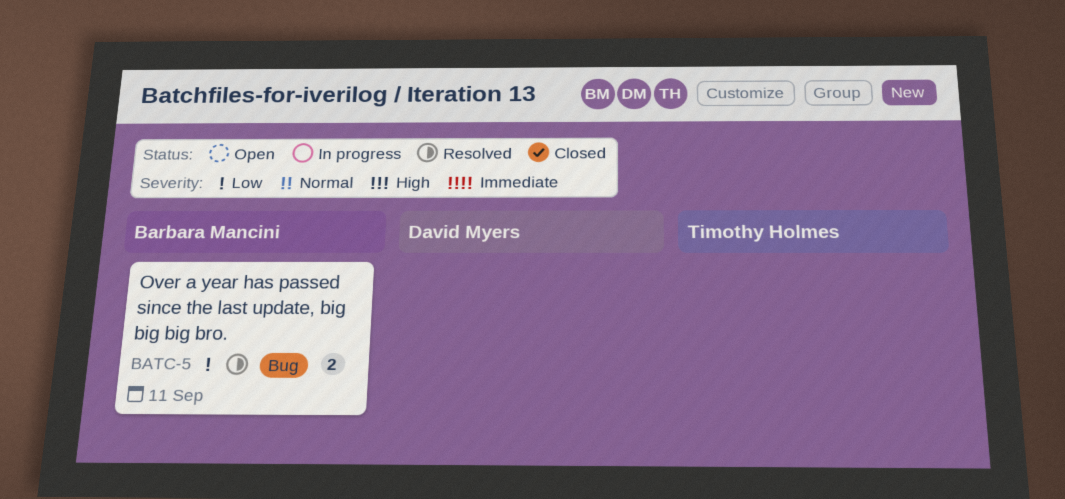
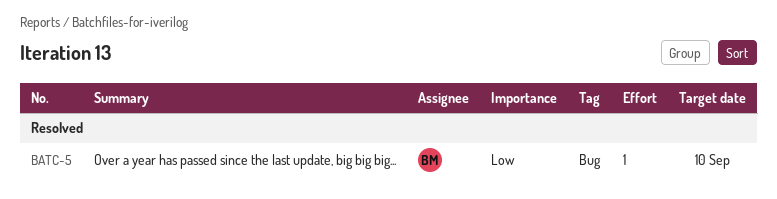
BATC-5, estimate: 2 -> 1
BATC-5, due: Sep 11 -> Sep 10

